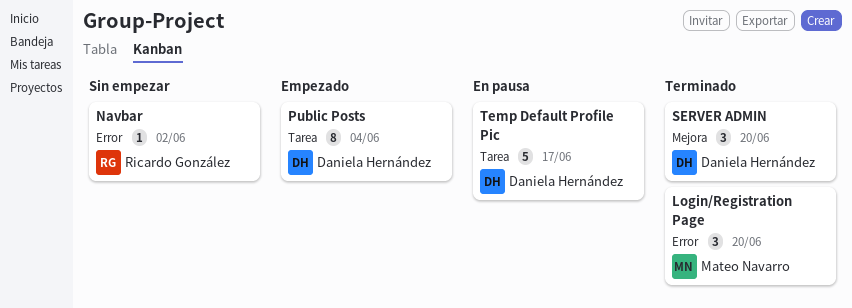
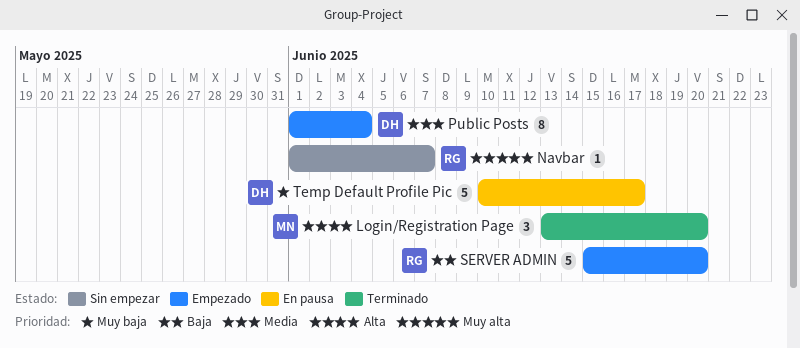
Navbar, due: Jun 2 -> Jun 7
SERVER ADMIN, status: Terminado -> Empezado
SERVER ADMIN, owner: Daniela Hernández -> Ricardo González
SERVER ADMIN, estimate: 3 -> 5

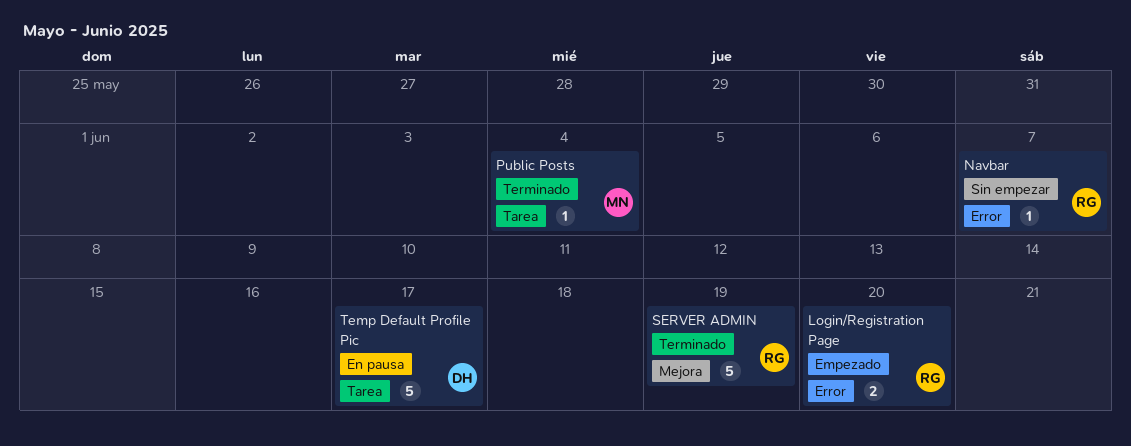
Login/Registration Page, status: Terminado -> Empezado
Login/Registration Page, owner: MN -> RG
Login/Registration Page, estimate: 3 -> 2
Public Posts, status: Empezado -> Terminado
Public Posts, owner: DH -> MN
Public Posts, estimate: 8 -> 1
SERVER ADMIN, status: Empezado -> Terminado
SERVER ADMIN, due: Jun 20 -> Jun 19

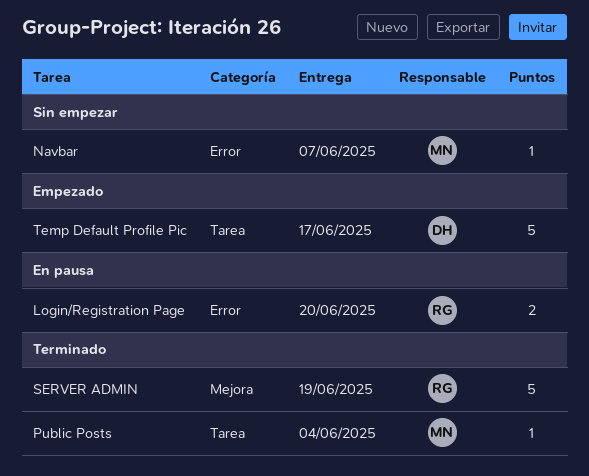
Login/Registration Page, status: Empezado -> En pausa
Navbar, owner: RG -> MN
Temp Default Profile Pic, status: En pausa -> Empezado

